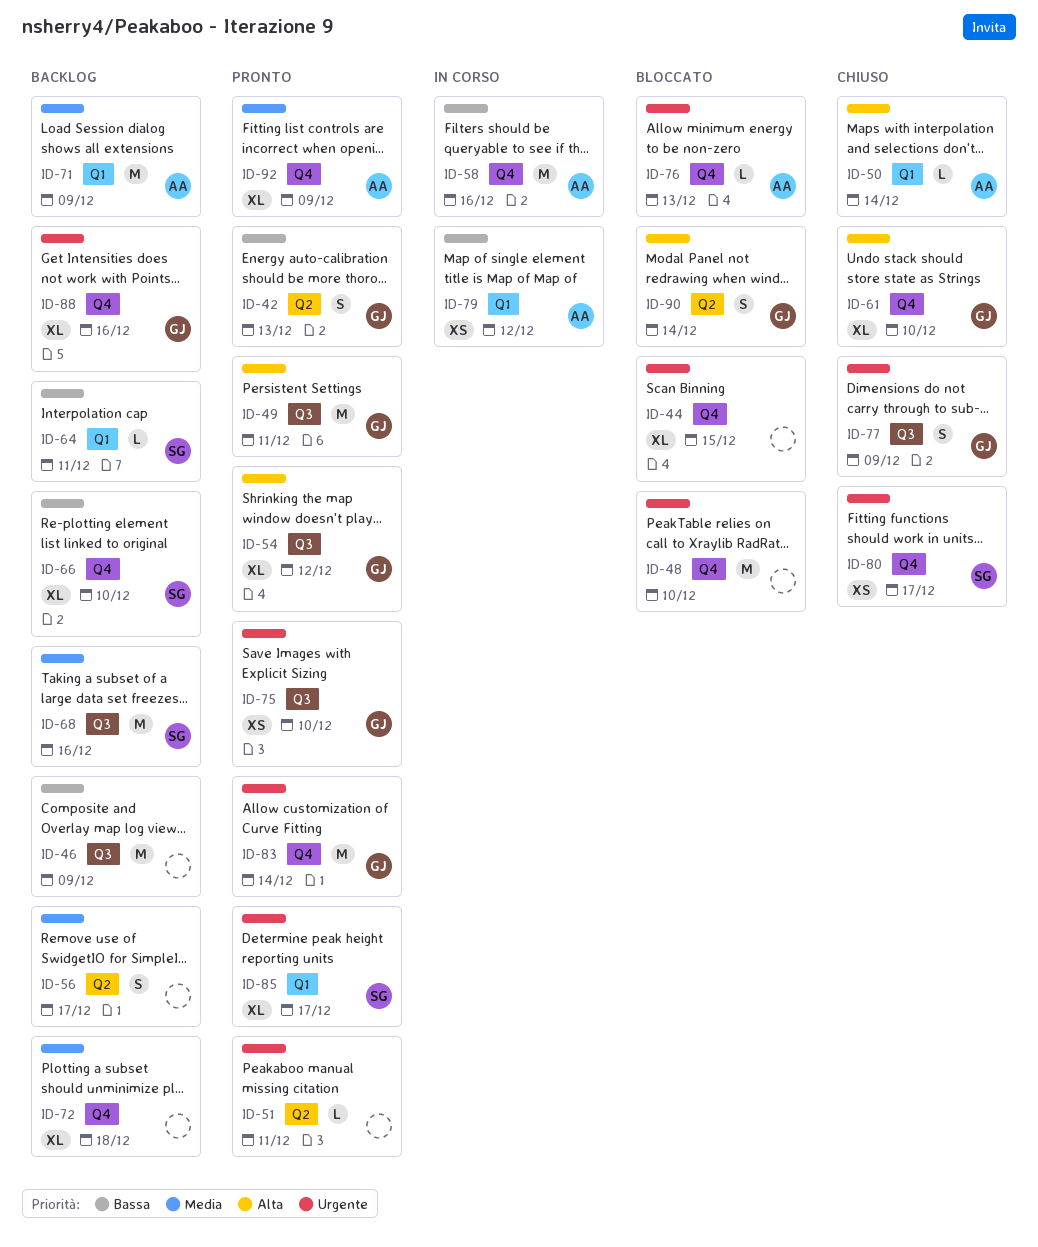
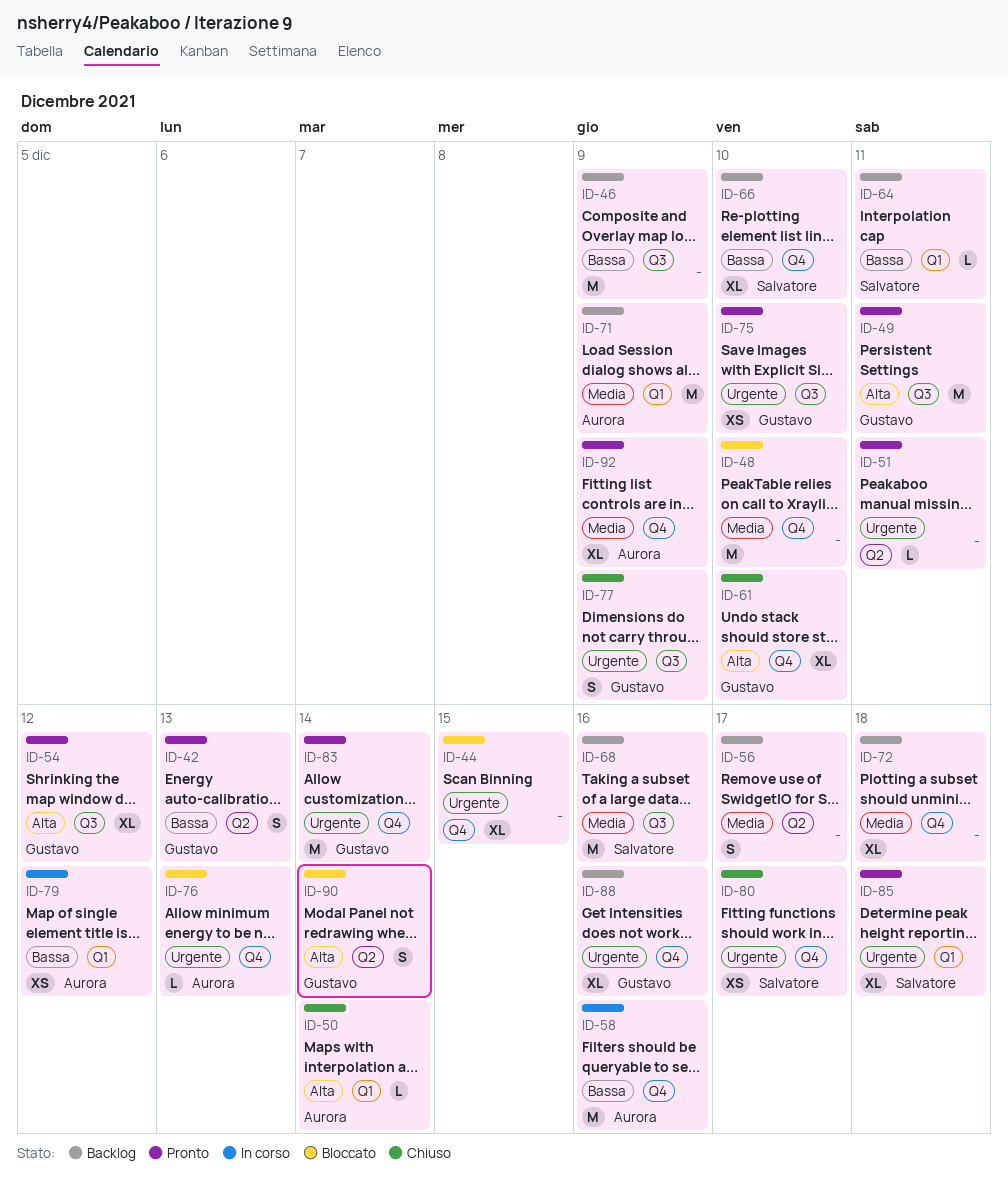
ID-48, priority: Urgente -> Media
ID-85, due: Dec 17 -> Dec 18

